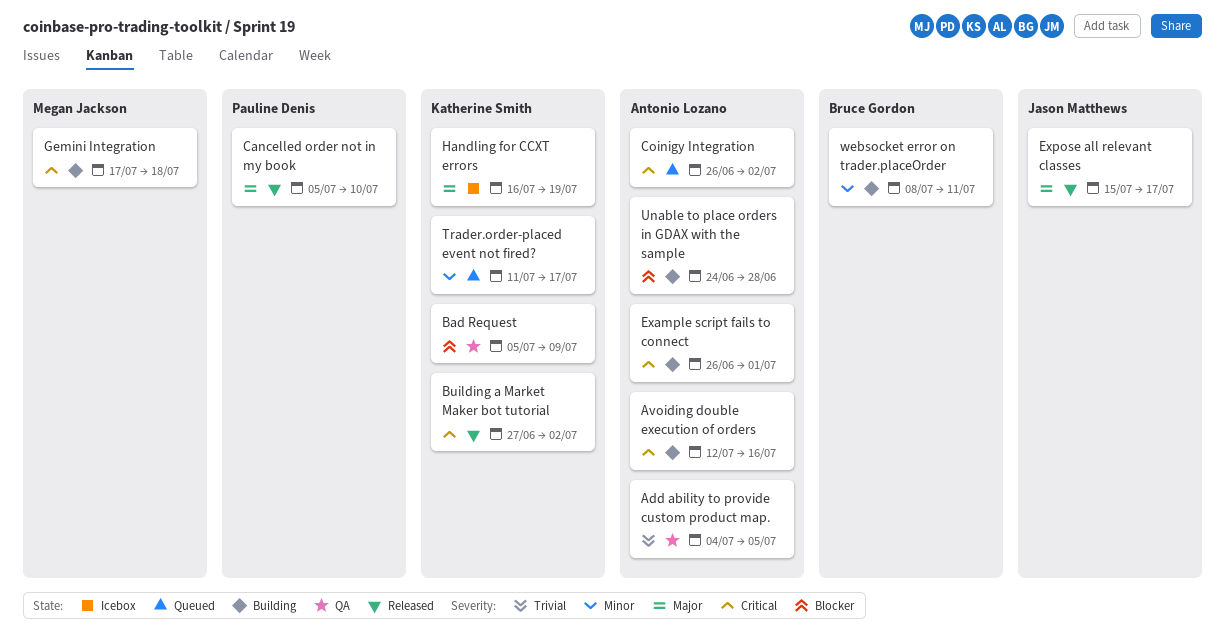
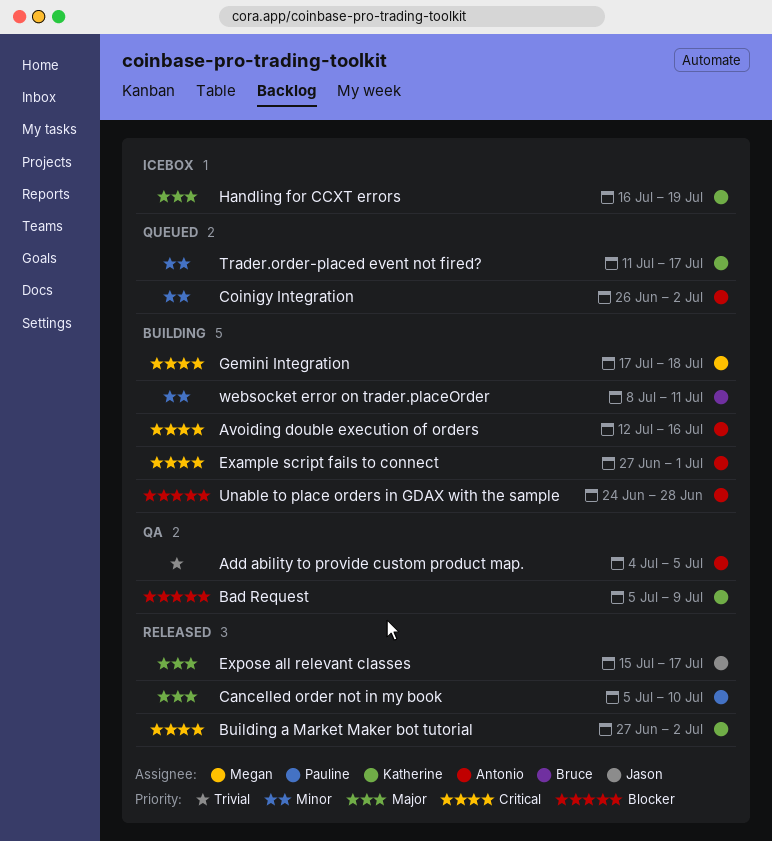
Coinigy Integration, priority: Critical -> Minor
Example script fails to connect, start: Jun 26 -> Jun 27

